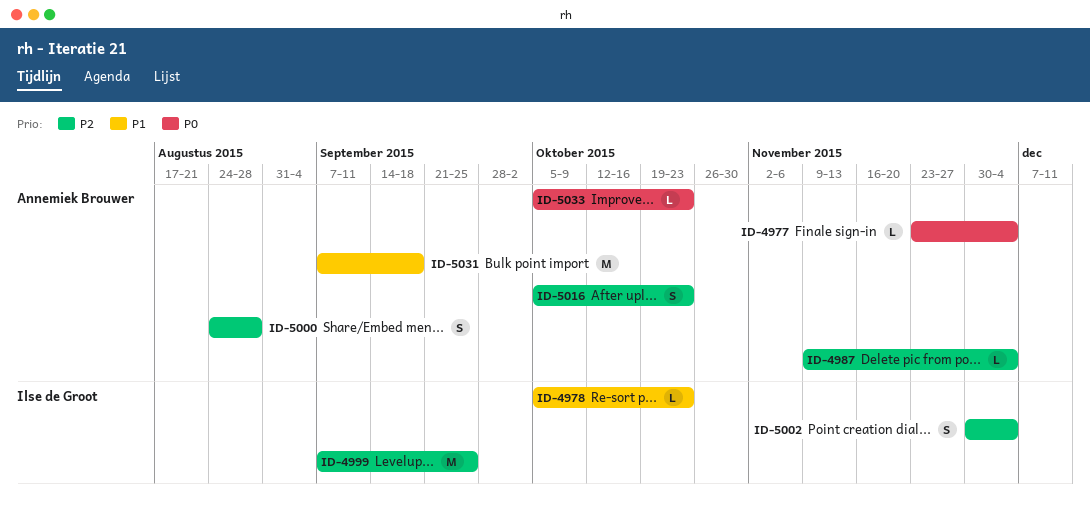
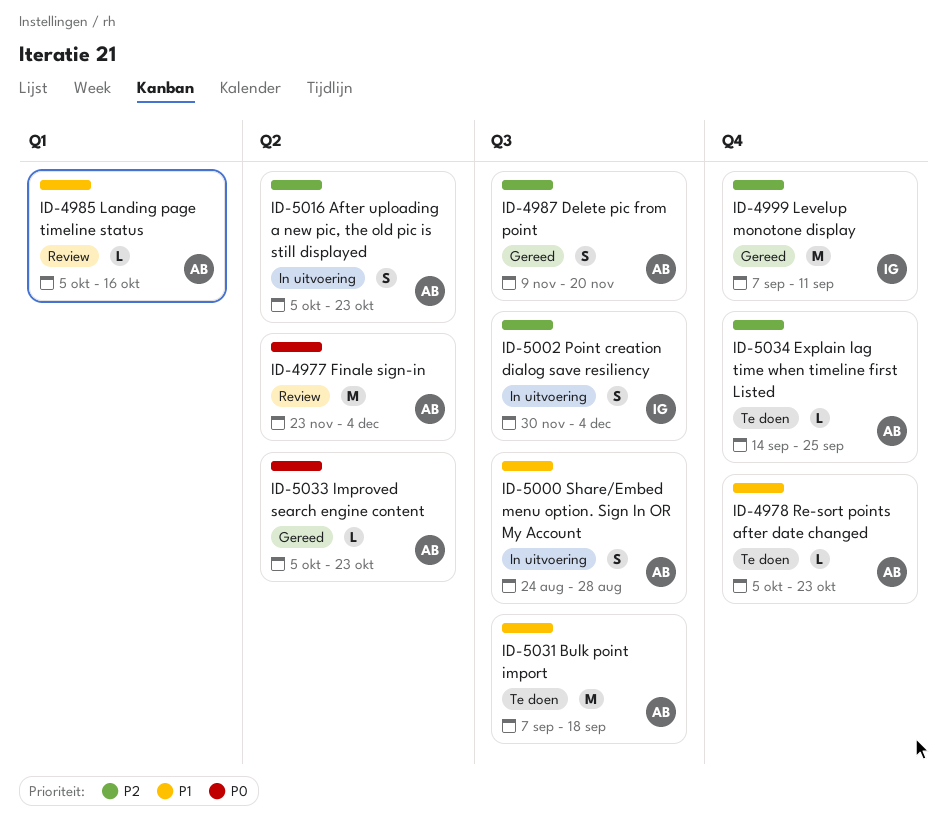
ID-4977, estimate: L -> M
ID-4978, owner: Ilse de Groot -> Annemiek Brouwer
ID-4985: none -> present
ID-4987, estimate: L -> S
ID-4987, due: Dec 4 -> Nov 20
ID-4999, due: Sep 25 -> Sep 11
ID-5000, priority: P2 -> P1
ID-5034: none -> present

